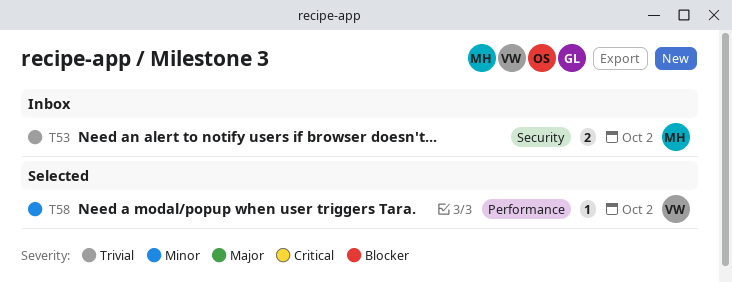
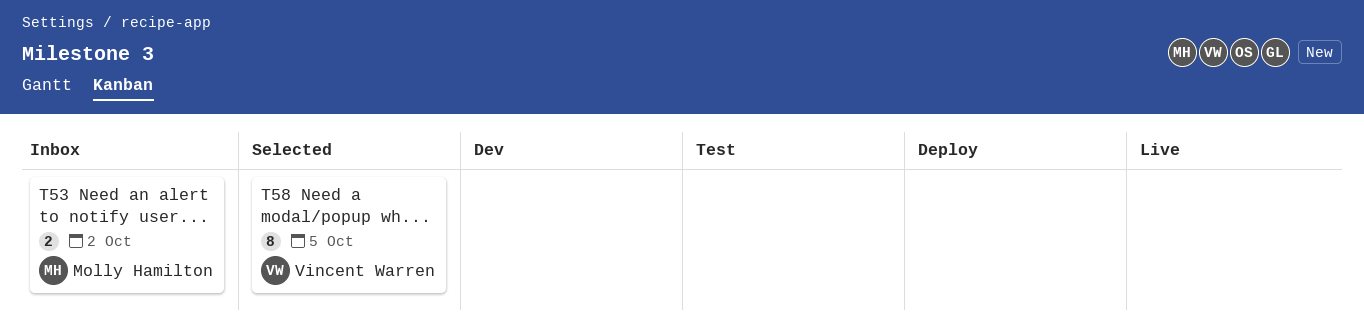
T58, estimate: 1 -> 8
T58, due: Oct 2 -> Oct 5

